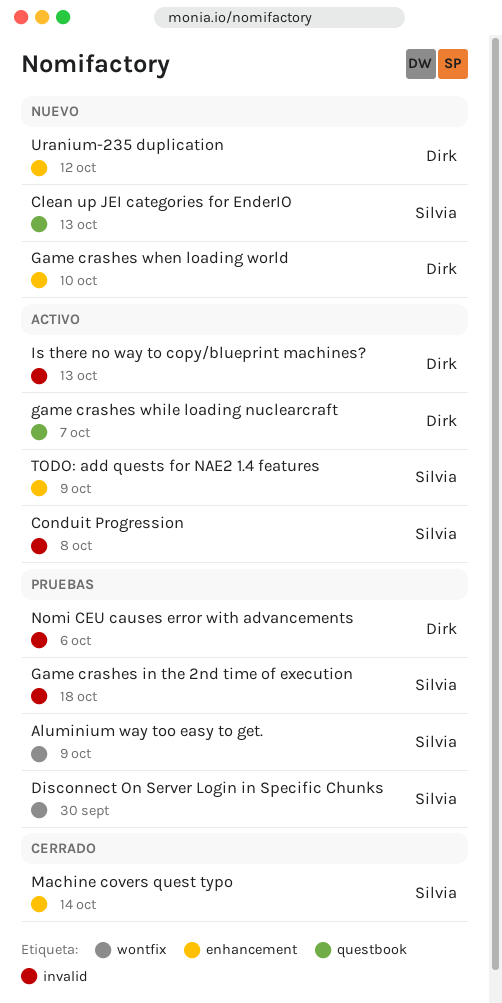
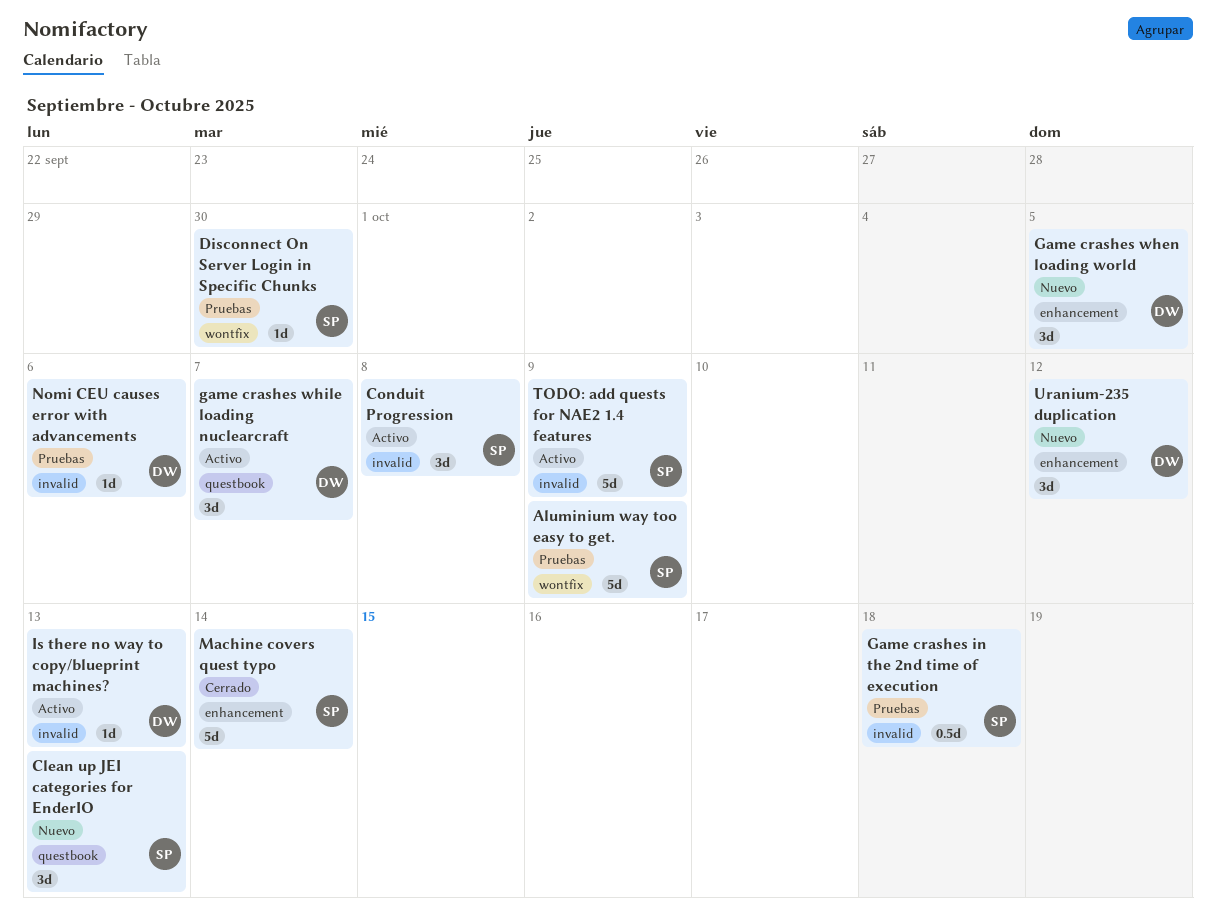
Game crashes when loading world, due: Oct 10 -> Oct 5
TODO: add quests for NAE2 1.4 features, label: enhancement -> invalid

